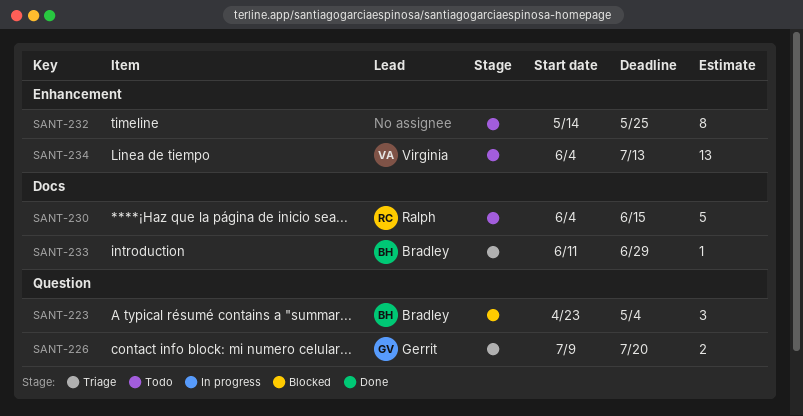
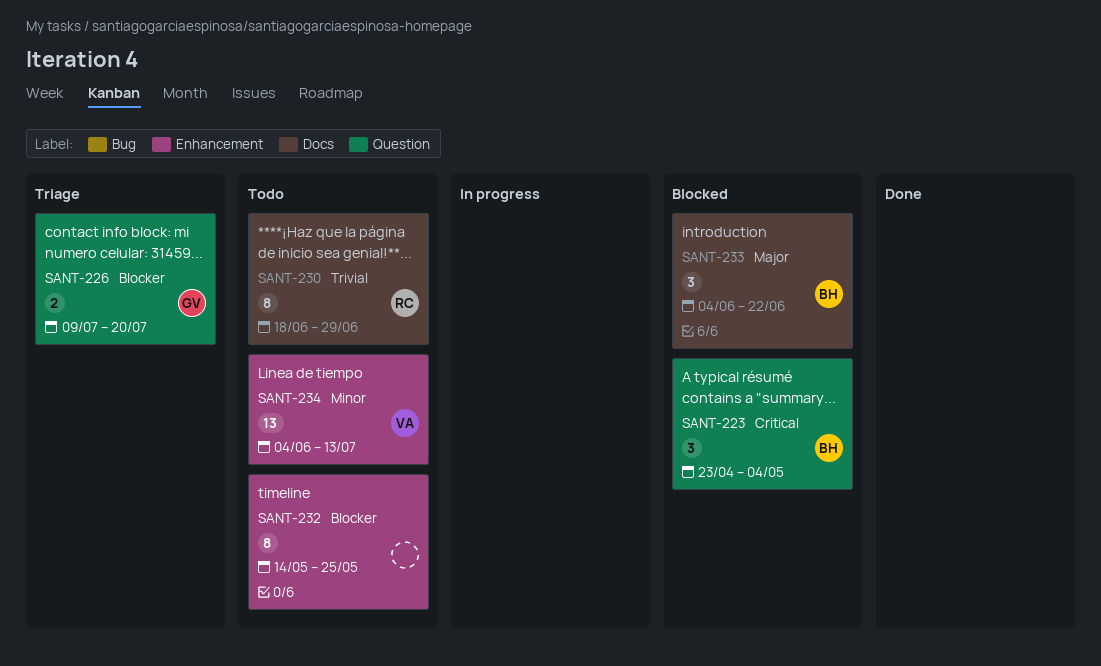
SANT-230, estimate: 5 -> 8
SANT-230, start: Jun 4 -> Jun 18
SANT-230, due: Jun 15 -> Jun 29
SANT-233, status: Triage -> Blocked
SANT-233, estimate: 1 -> 3
SANT-233, start: Jun 11 -> Jun 4
SANT-233, due: Jun 29 -> Jun 22

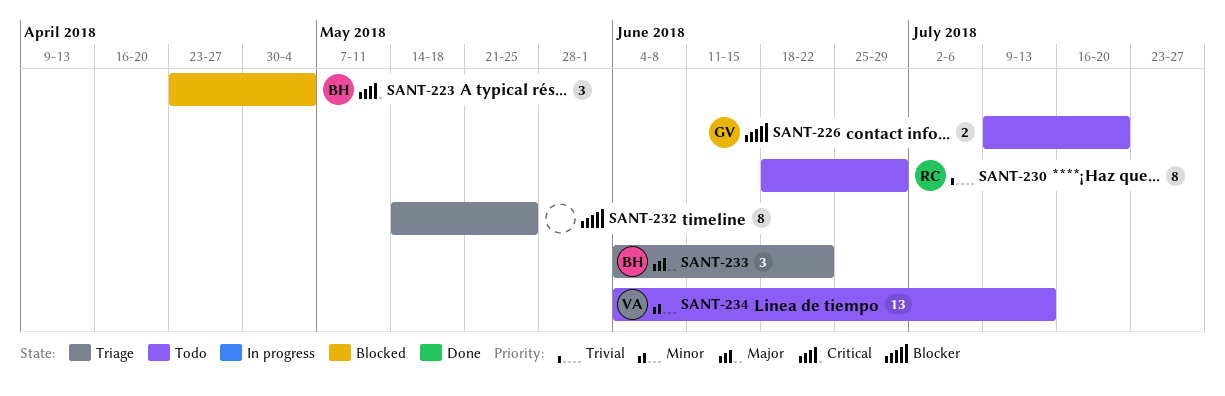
SANT-226, status: Triage -> Todo
SANT-232, status: Todo -> Triage
SANT-233, status: Blocked -> Triage

